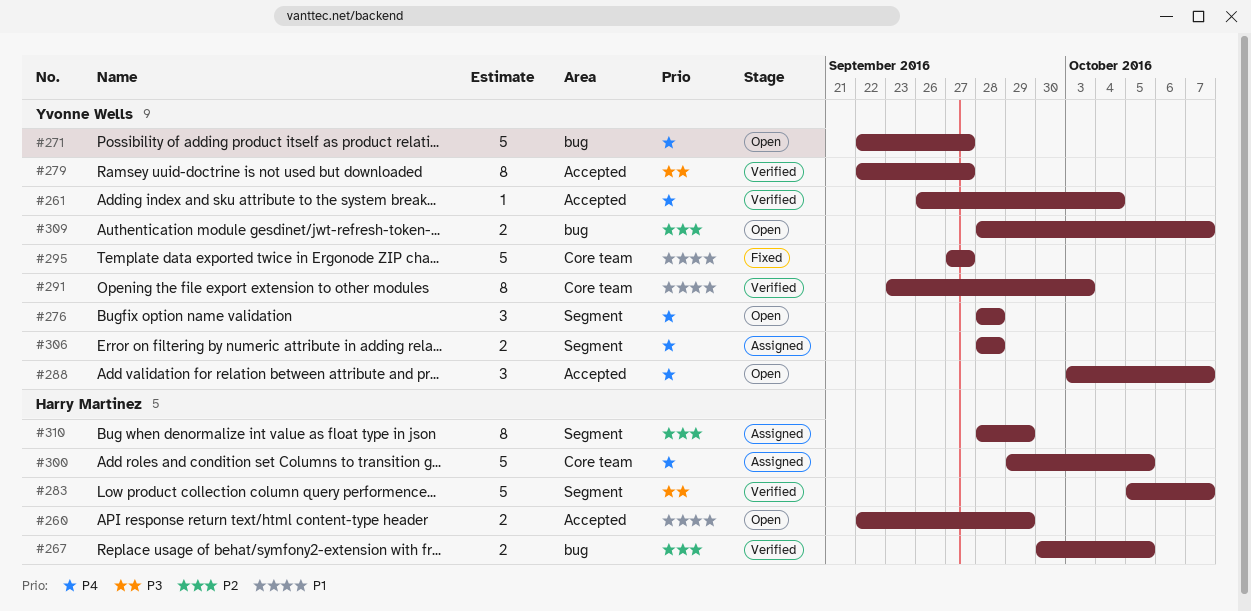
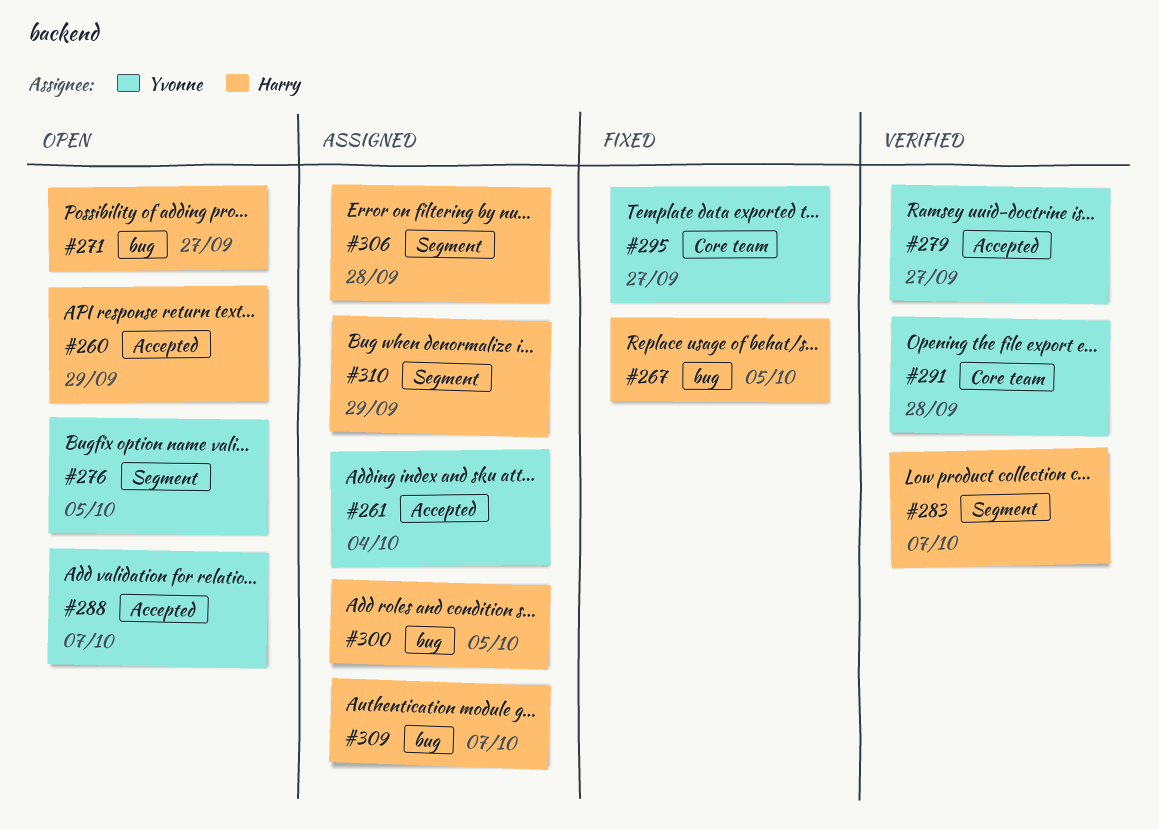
#261, status: Verified -> Assigned
#267, status: Verified -> Fixed
#271, owner: Yvonne Wells -> Harry Martinez
#276, due: Sep 28 -> Oct 5
#291, due: Oct 3 -> Sep 28
#300, label: Core team -> bug
#306, owner: Yvonne Wells -> Harry Martinez
#309, status: Open -> Assigned
#309, owner: Yvonne Wells -> Harry Martinez

